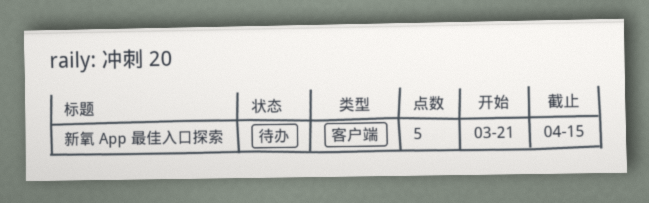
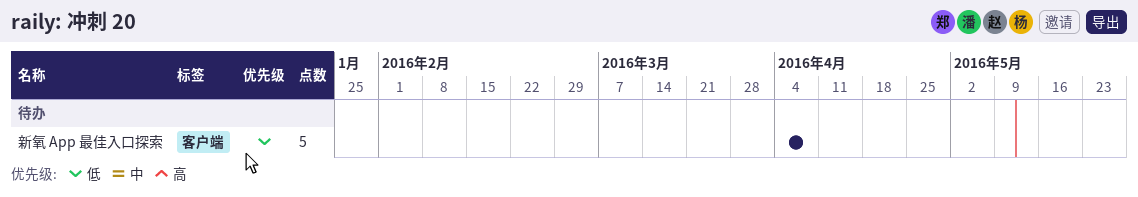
新氧 App 最佳入口探索, start: Mar 21 -> Apr 4
新氧 App 最佳入口探索, due: Apr 15 -> Apr 8

